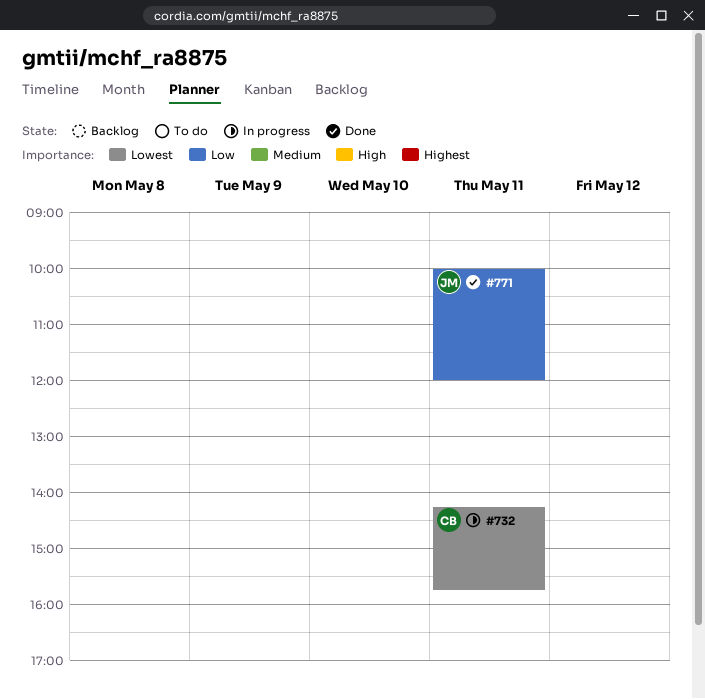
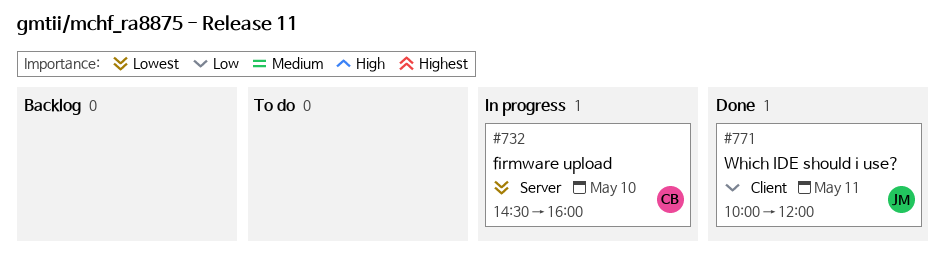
#732, day: May 11 -> May 10
#732, begins: 14:15 -> 14:30
#732, ends: 15:45 -> 16:00

